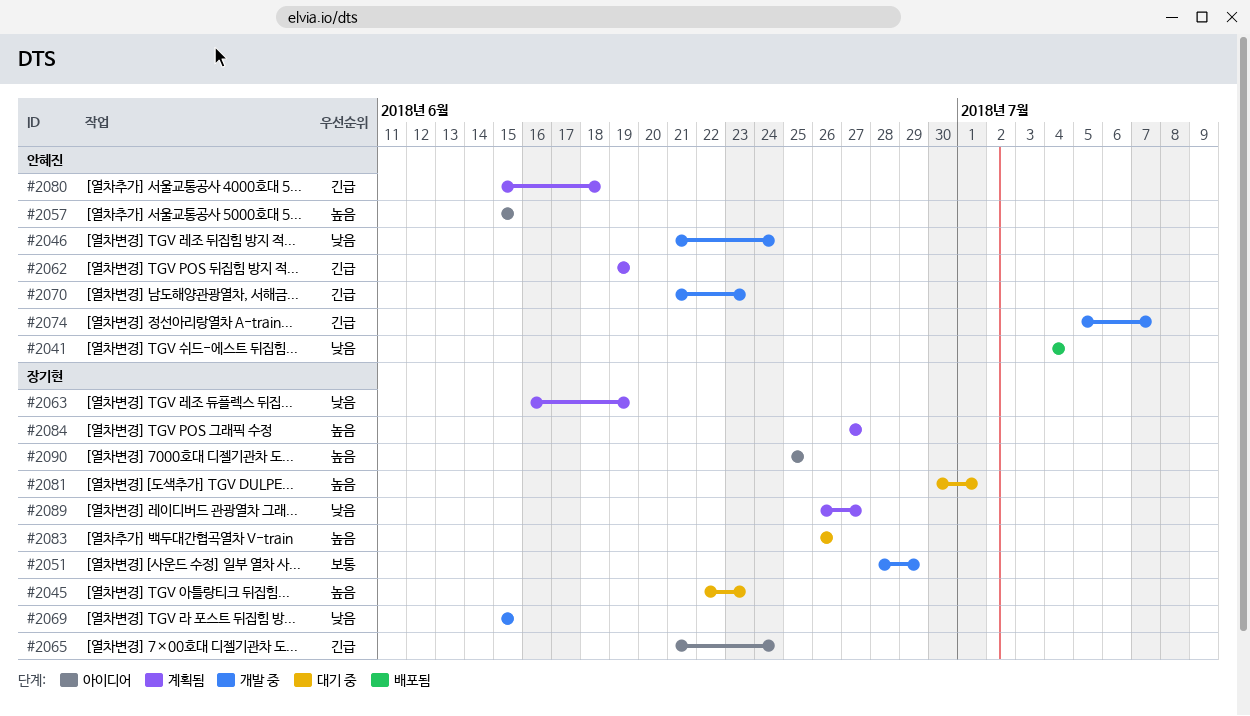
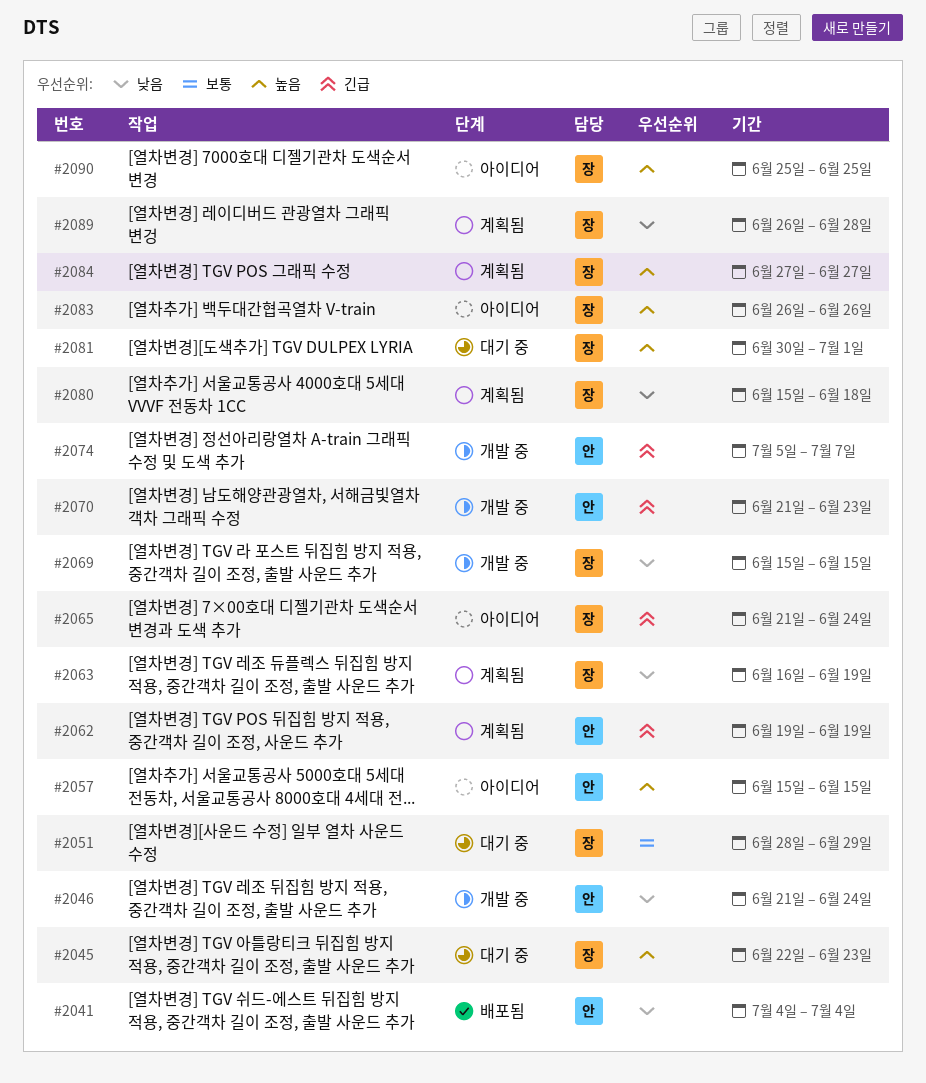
#2051, status: 개발 중 -> 대기 중
#2080, owner: 안혜진 -> 장기현
#2080, priority: 긴급 -> 낮음
#2083, status: 대기 중 -> 아이디어
#2089, due: Jun 27 -> Jun 28

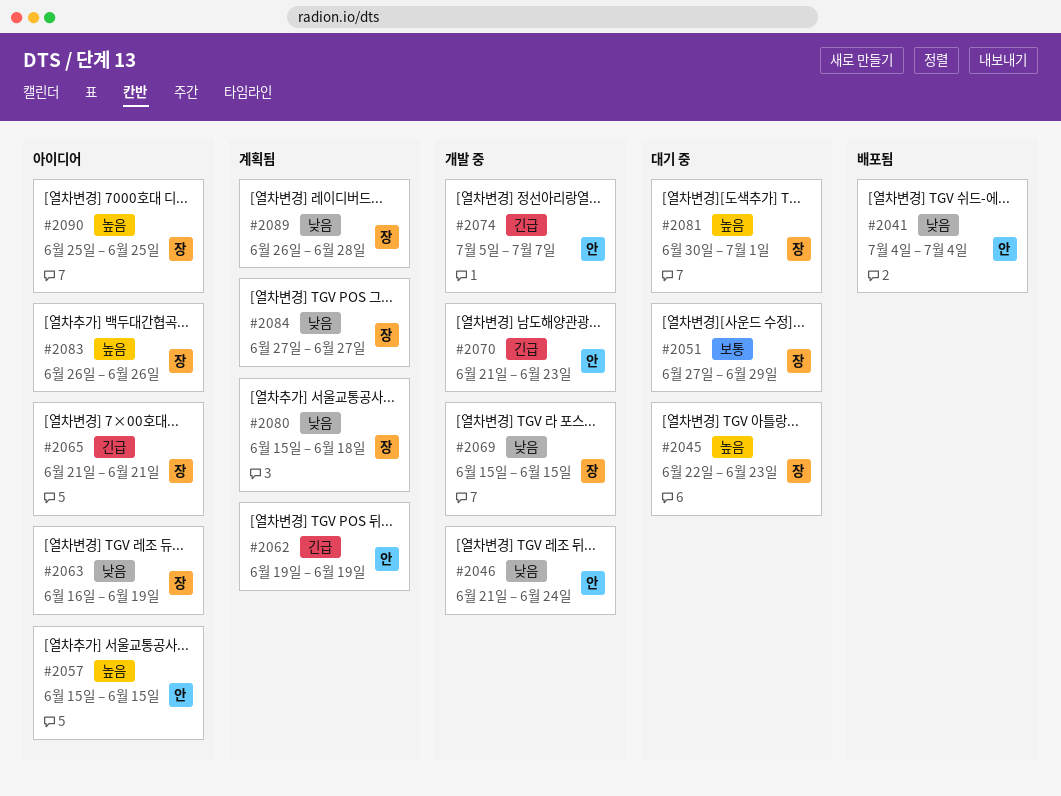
#2051, start: Jun 28 -> Jun 27
#2063, status: 계획됨 -> 아이디어
#2065, due: Jun 24 -> Jun 21
#2084, priority: 높음 -> 낮음

